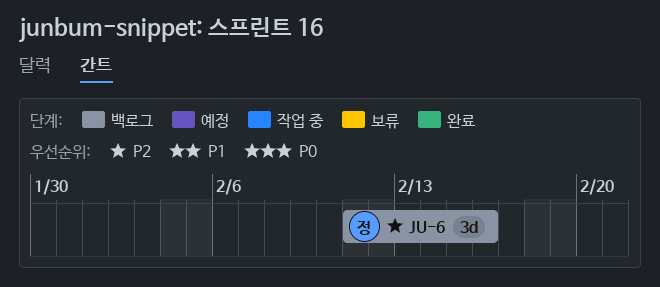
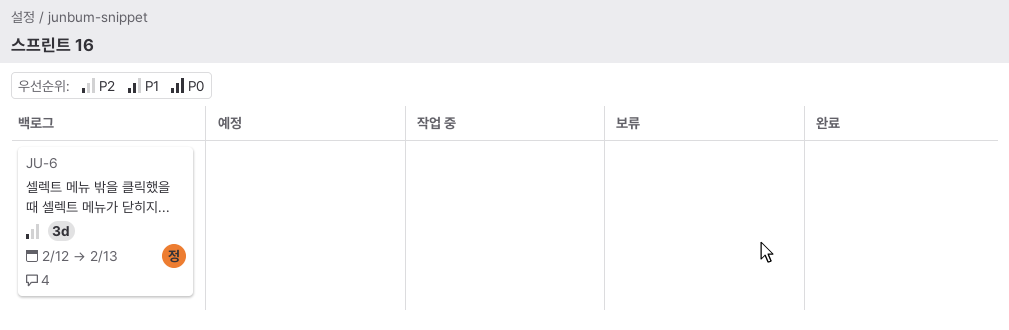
JU-6, start: Feb 11 -> Feb 12
JU-6, due: Feb 16 -> Feb 13

